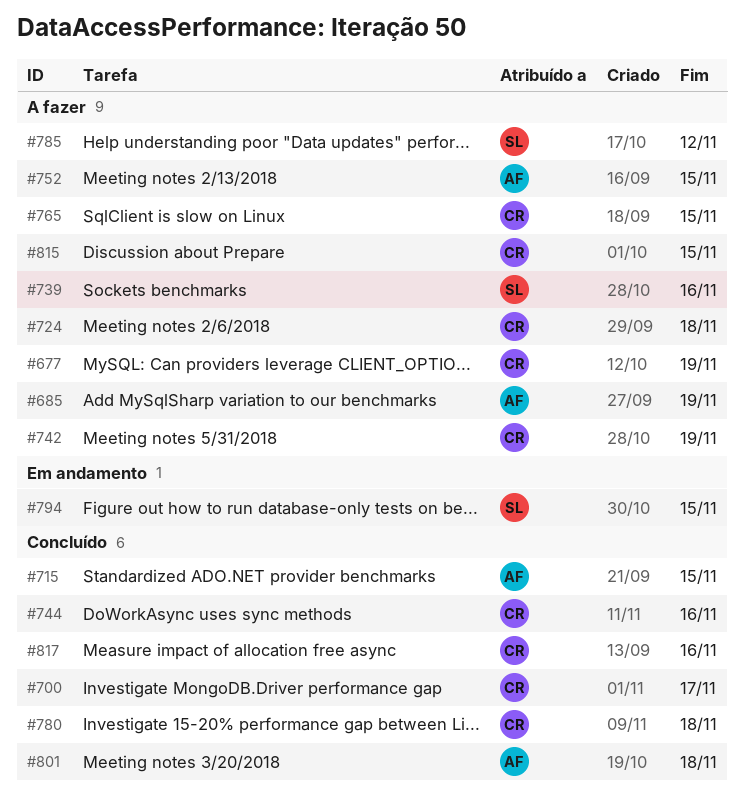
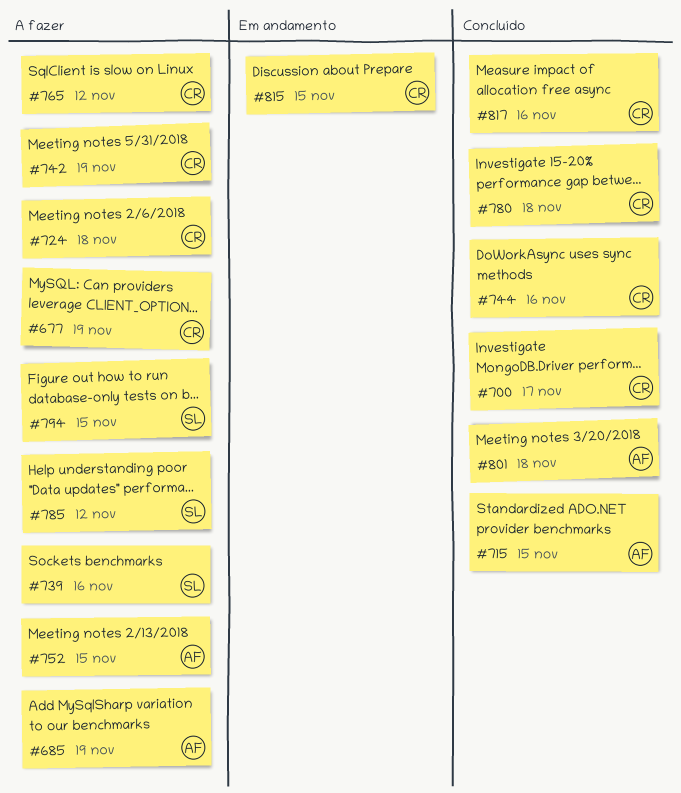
#765, due: Nov 15 -> Nov 12
#794, status: Em andamento -> A fazer
#815, status: A fazer -> Em andamento

